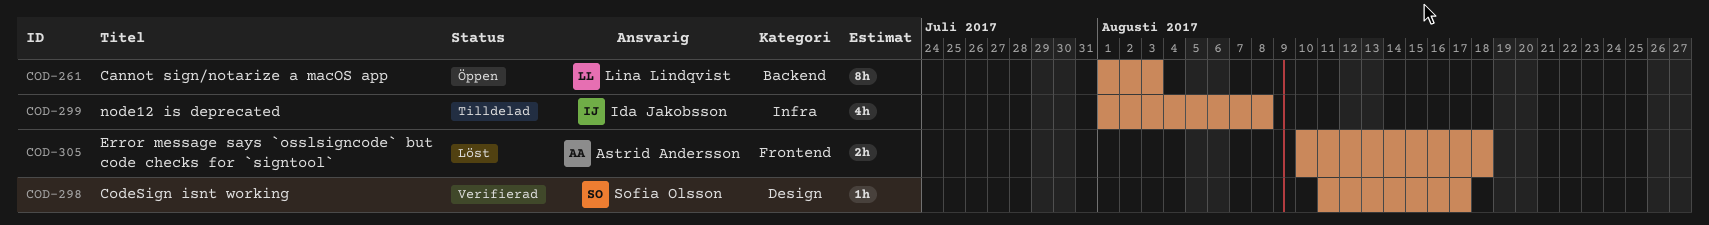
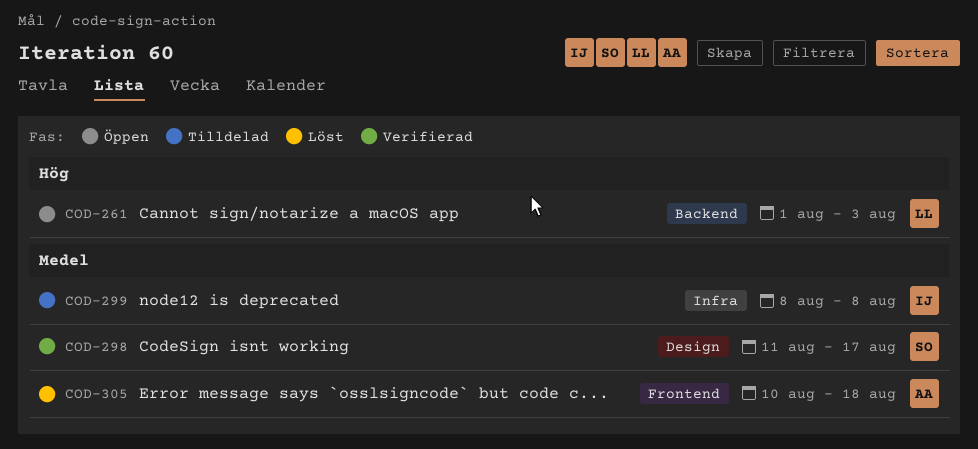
COD-299, start: Aug 1 -> Aug 8

